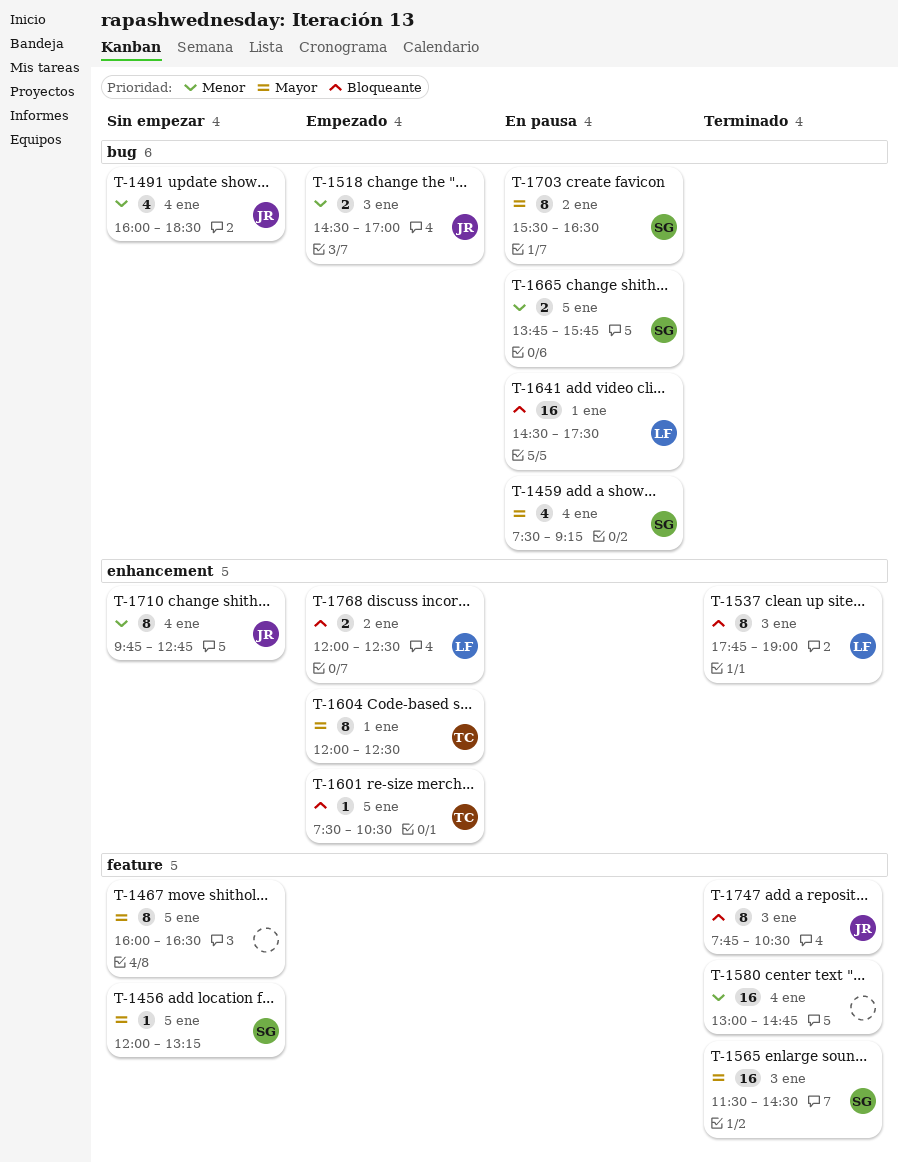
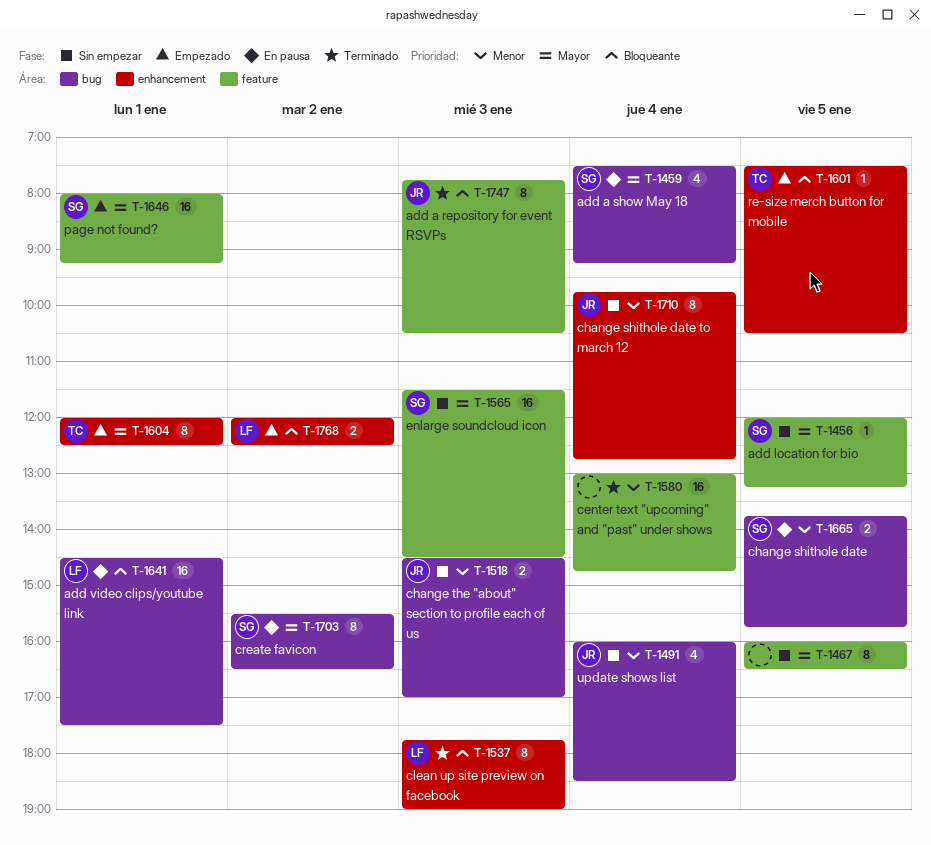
T-1518, status: Empezado -> Sin empezar
T-1565, status: Terminado -> Sin empezar
T-1646: none -> present

